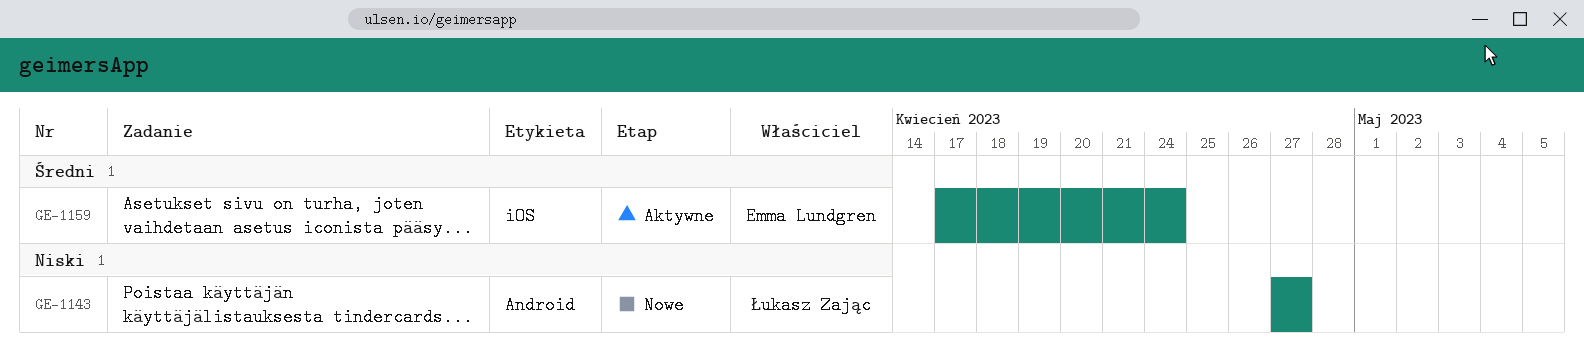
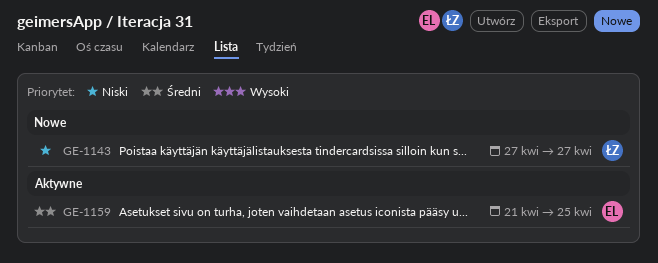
GE-1159, start: Apr 17 -> Apr 21
GE-1159, due: Apr 24 -> Apr 25

